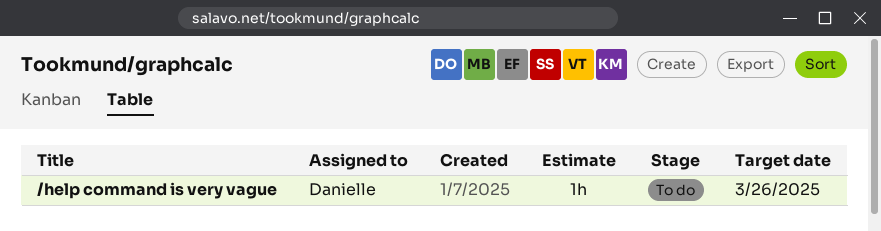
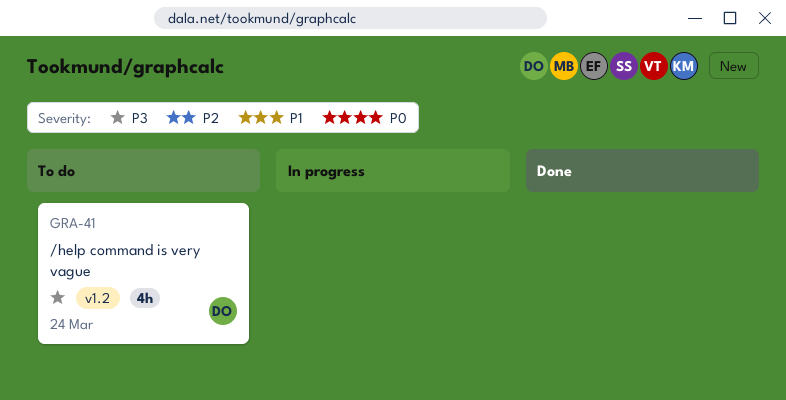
/help command is very vague, estimate: 1h -> 4h
/help command is very vague, due: Mar 26 -> Mar 24

